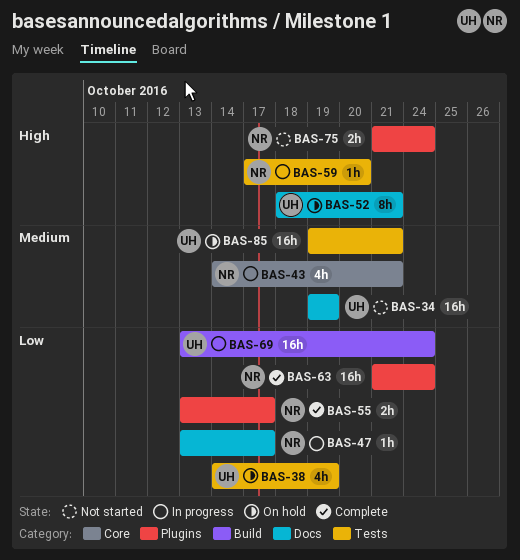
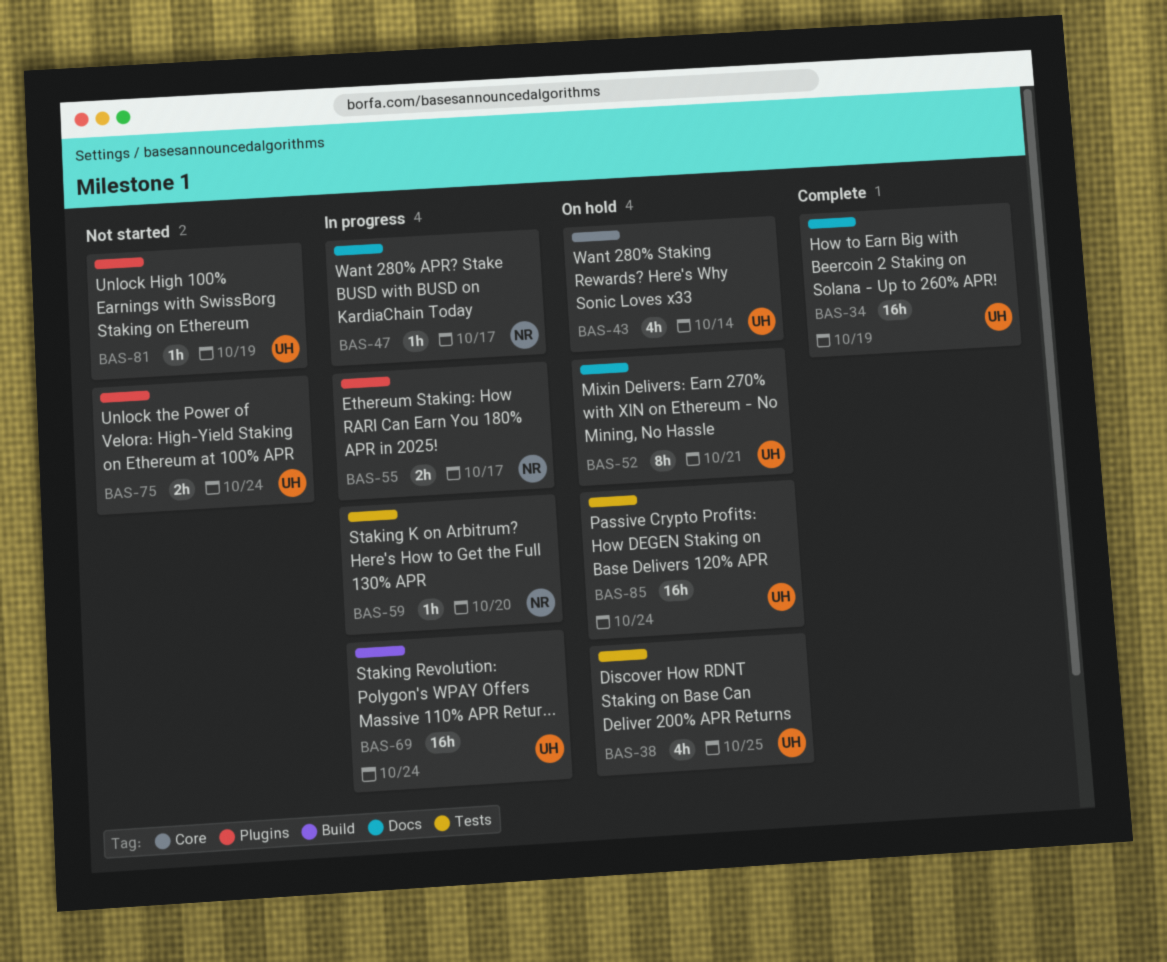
BAS-34, status: Not started -> Complete
BAS-38, due: Oct 19 -> Oct 25
BAS-43, status: In progress -> On hold
BAS-43, owner: NR -> UH
BAS-43, due: Oct 21 -> Oct 14
BAS-55, status: Complete -> In progress
BAS-63: present -> none
BAS-75, owner: NR -> UH
BAS-81: none -> present
BAS-85, due: Oct 21 -> Oct 24

